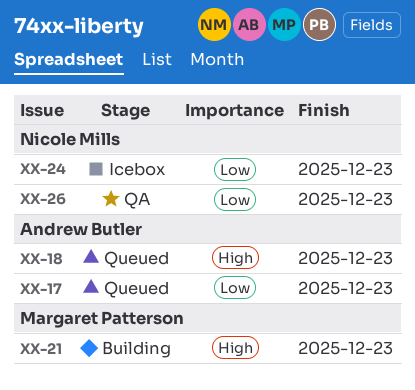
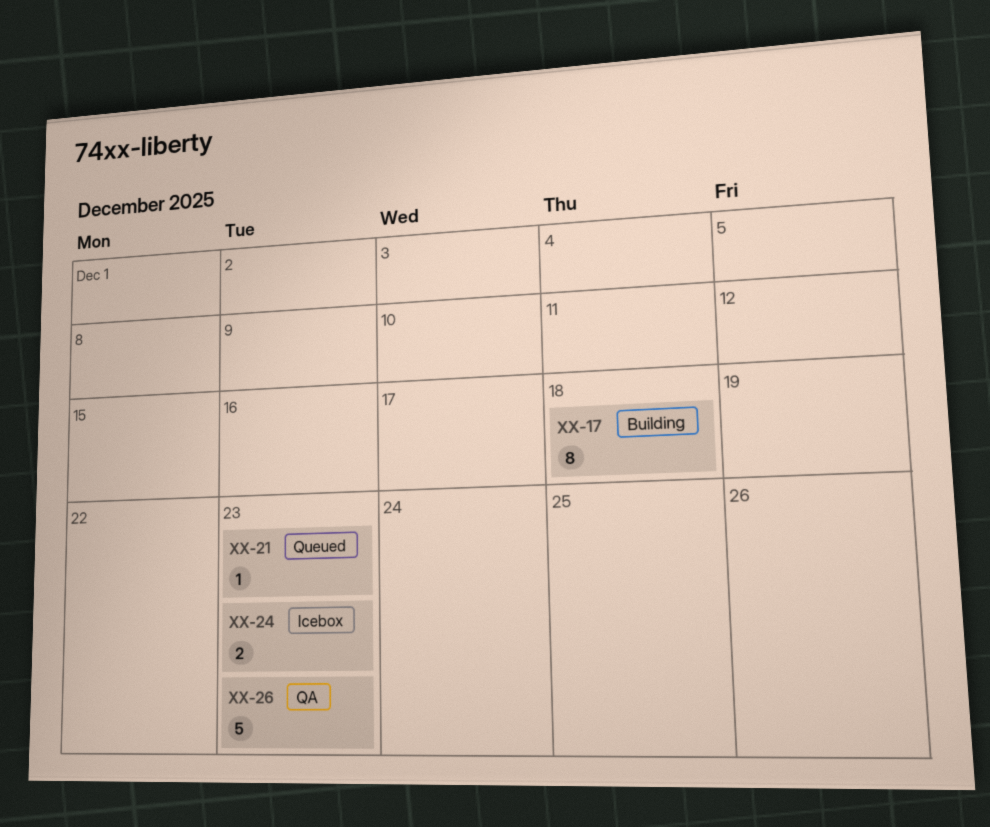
XX-17, status: Queued -> Building
XX-17, due: Dec 23 -> Dec 18
XX-18: present -> none
XX-21, status: Building -> Queued

